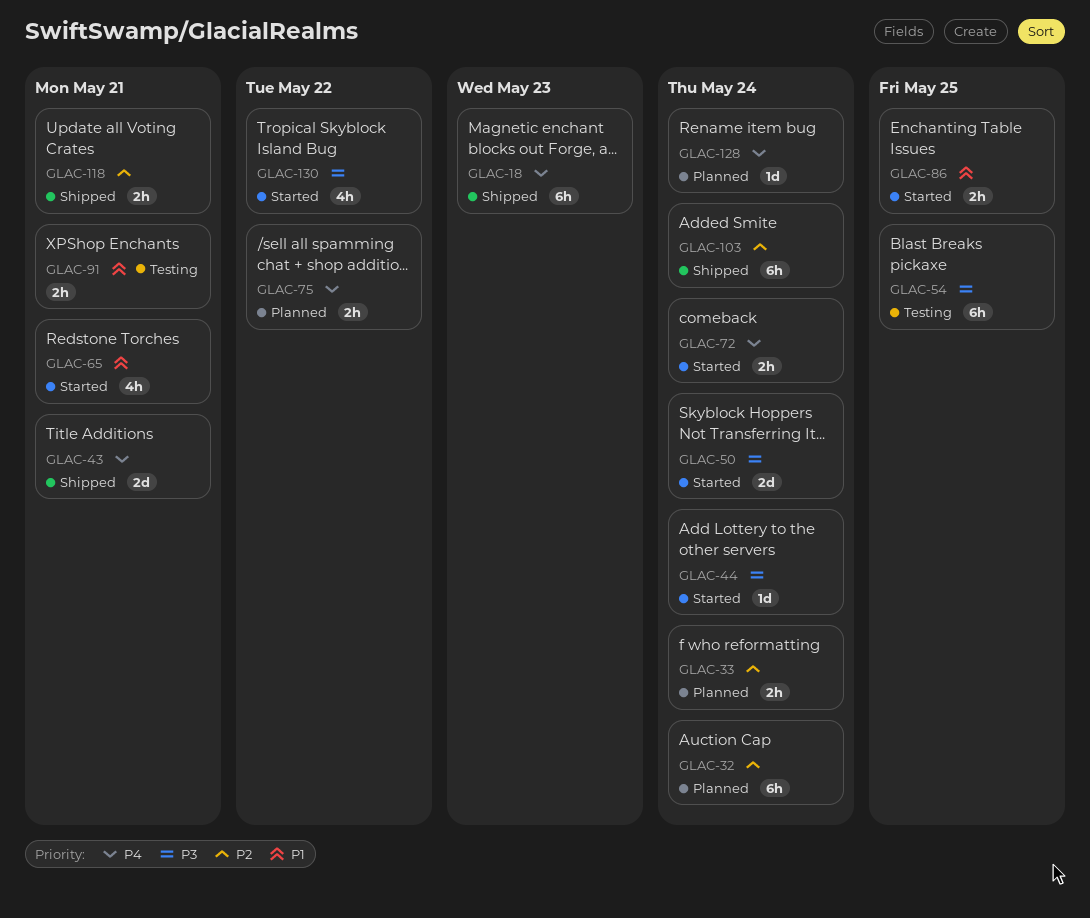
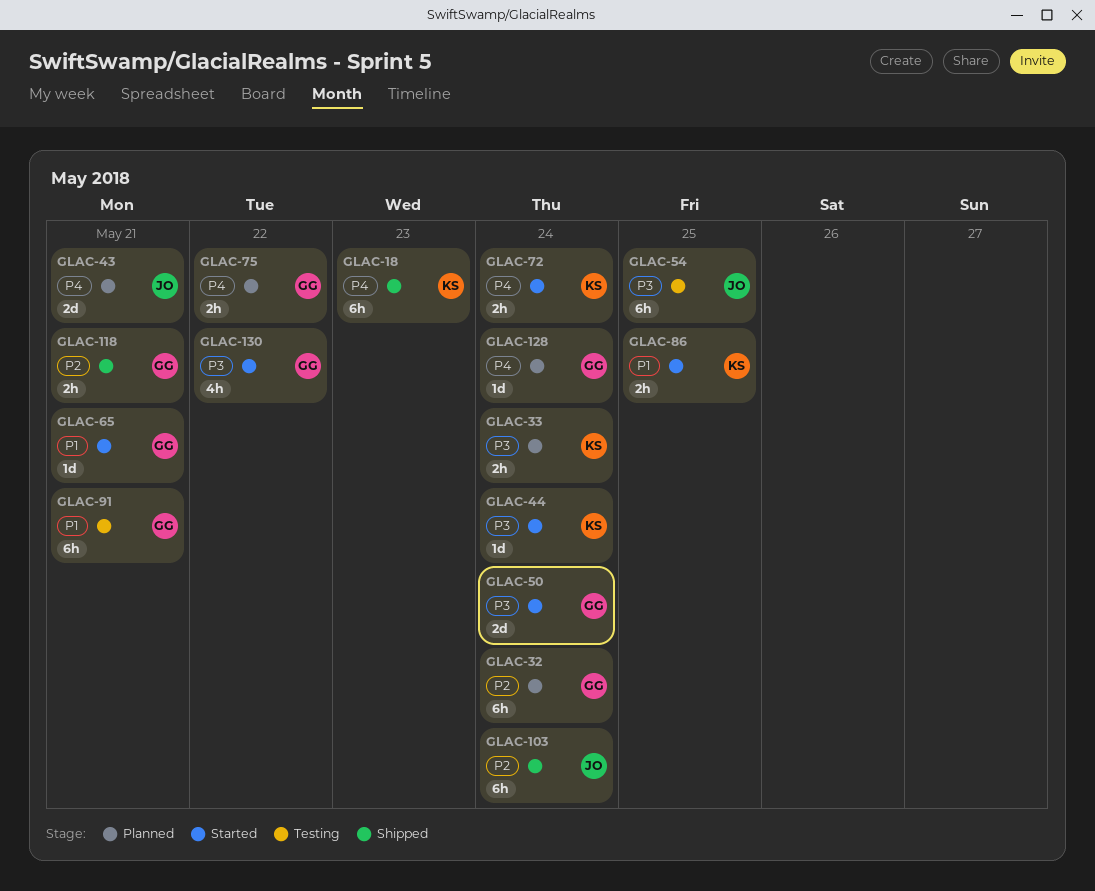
GLAC-33, priority: P2 -> P3
GLAC-43, status: Shipped -> Planned
GLAC-65, estimate: 4h -> 1d
GLAC-91, estimate: 2h -> 6h

